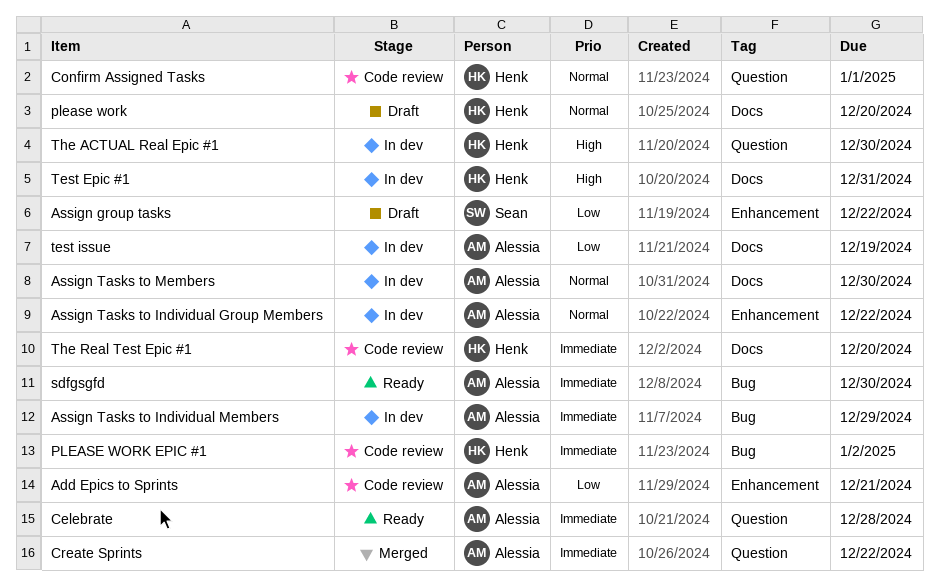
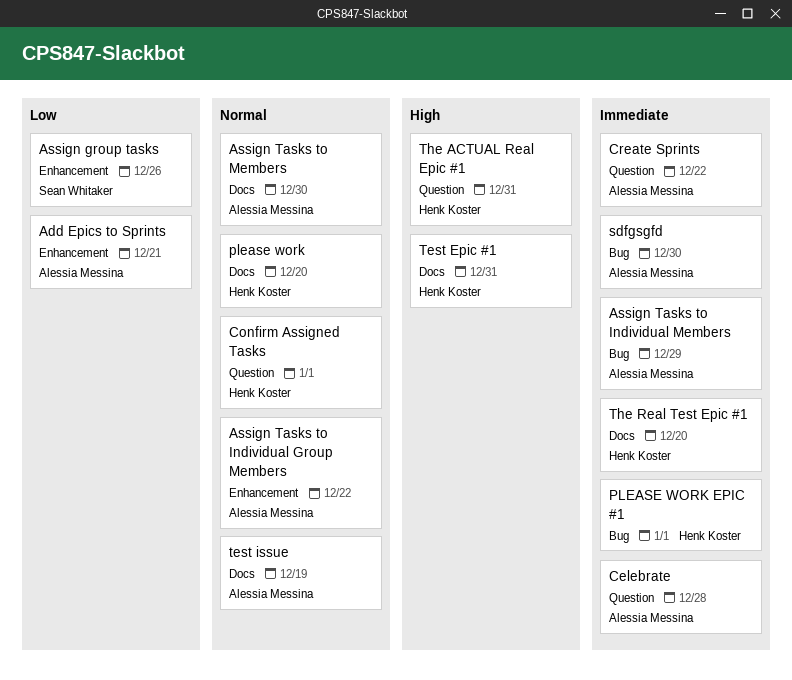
Assign group tasks, due: Dec 22 -> Dec 26
PLEASE WORK EPIC #1, due: Jan 2 -> Jan 1
test issue, priority: Low -> Normal
The ACTUAL Real Epic #1, due: Dec 30 -> Dec 31

